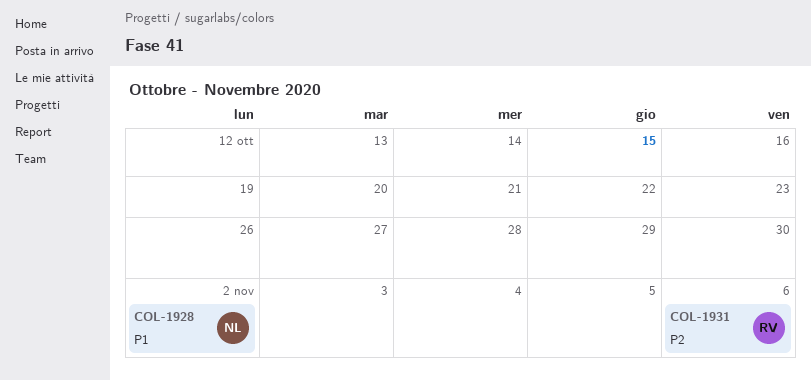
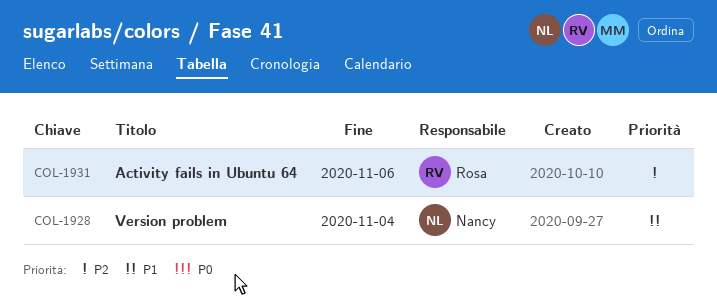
COL-1928, due: Nov 2 -> Nov 4

